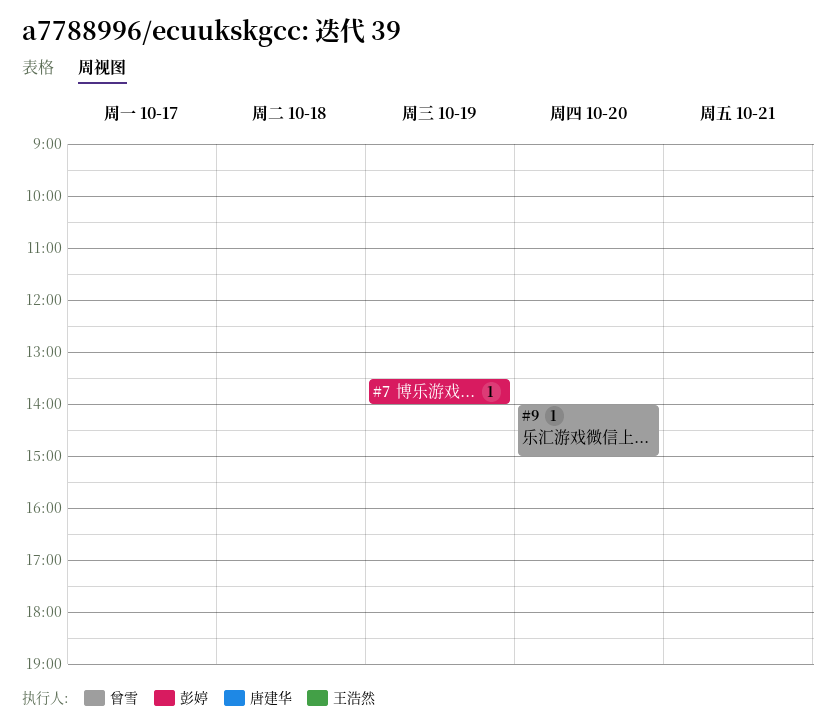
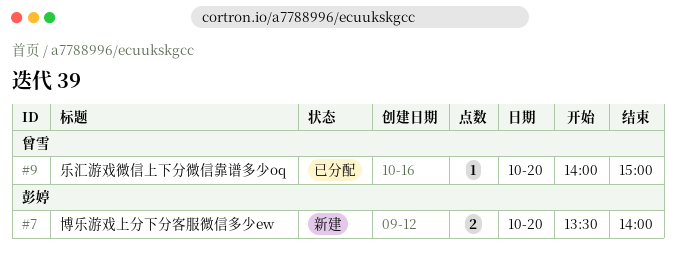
#7, estimate: 1 -> 2
#7, day: Oct 19 -> Oct 20

